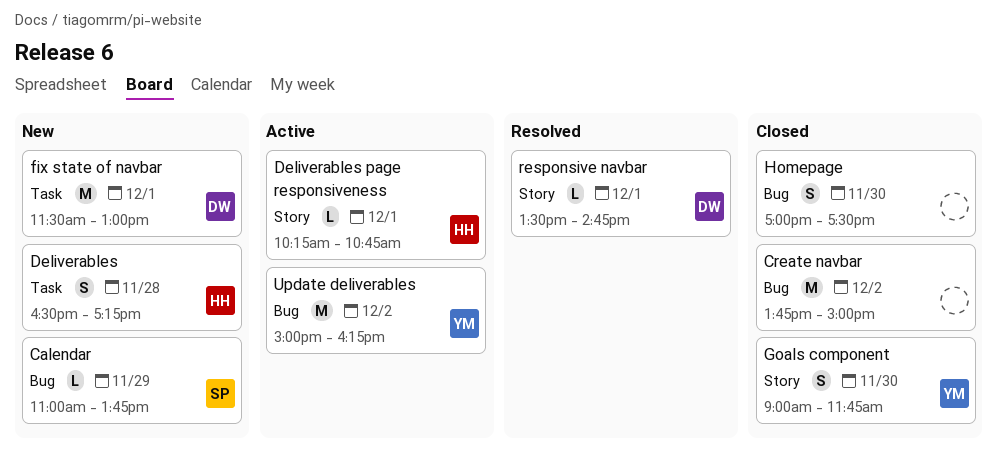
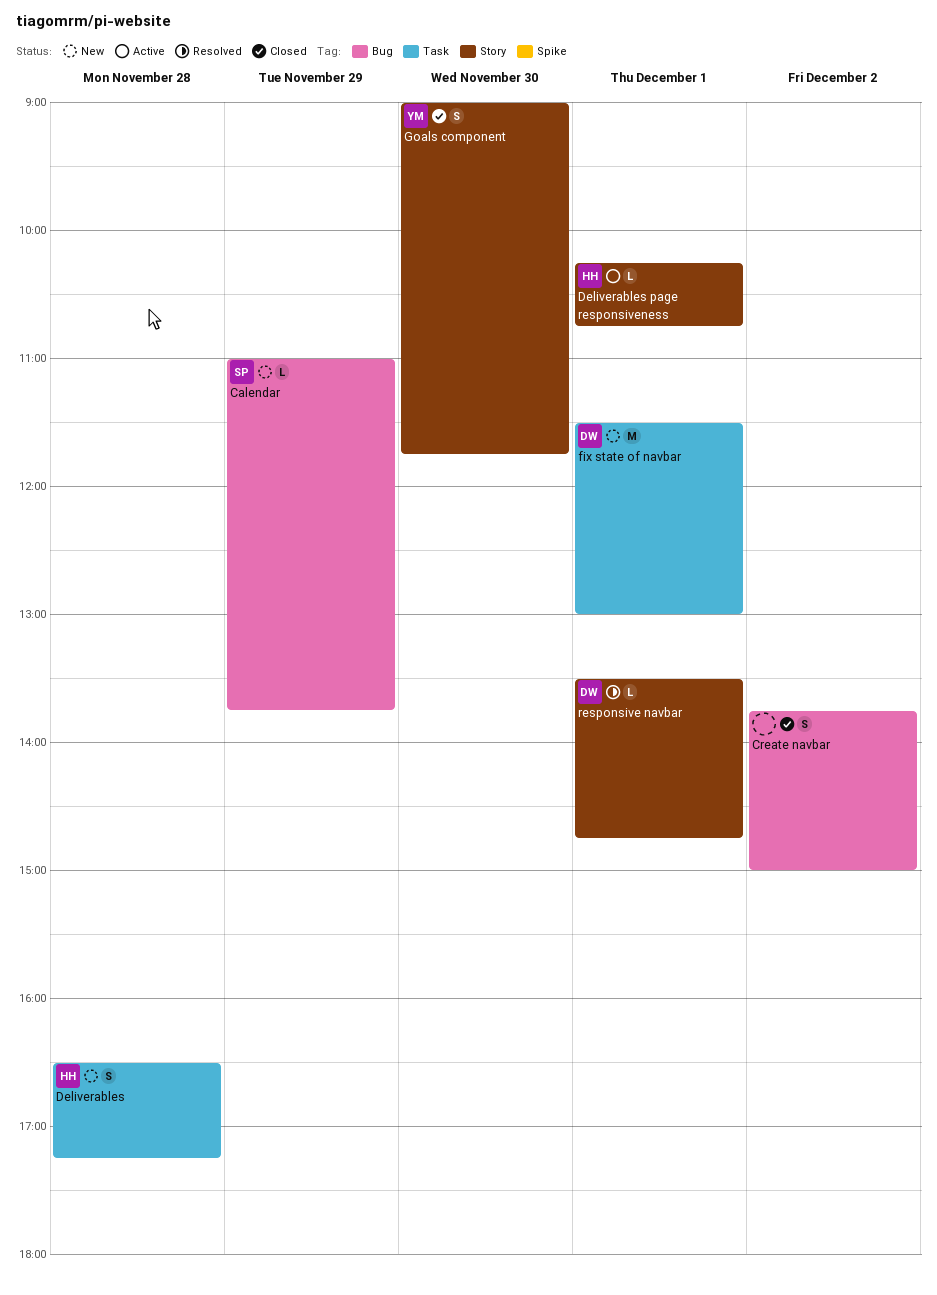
Create navbar, estimate: M -> S
Homepage: present -> none
Update deliverables: present -> none

